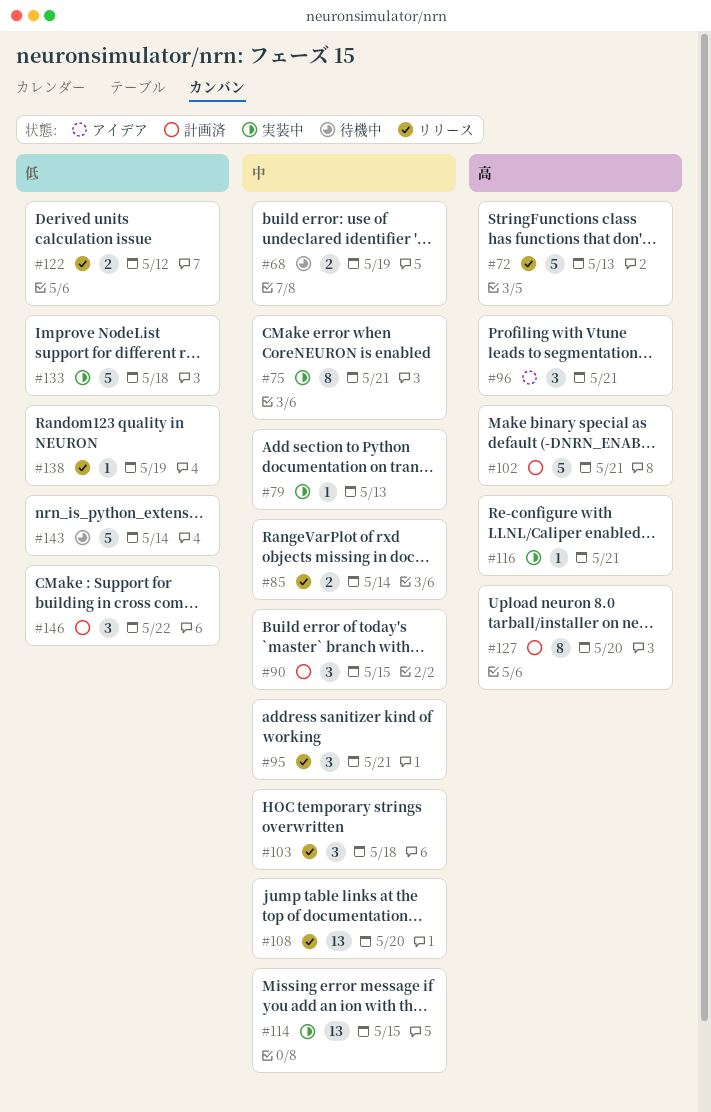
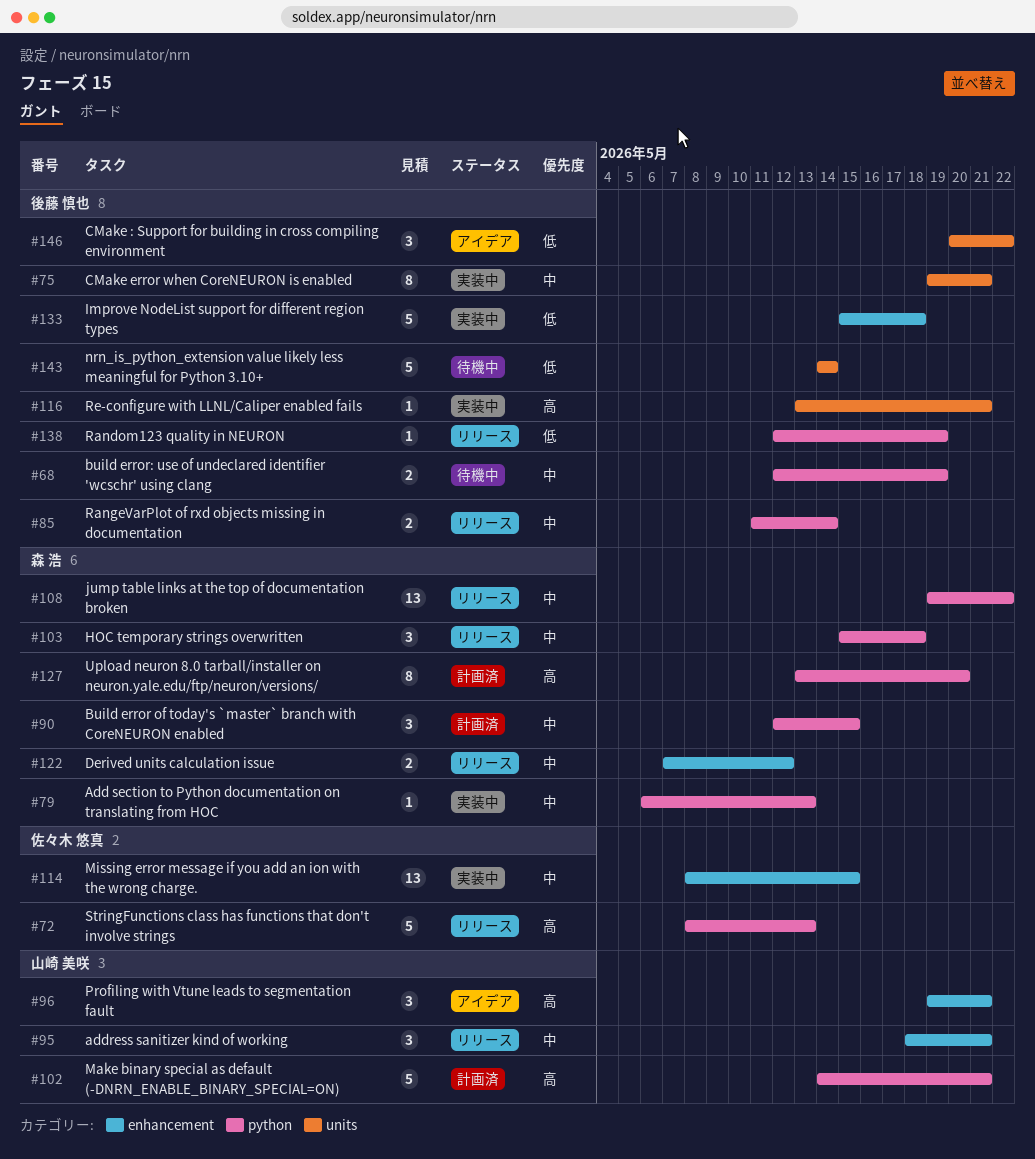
#108, due: May 20 -> May 22
#122, priority: 低 -> 中
#146, status: 計画済 -> アイデア

